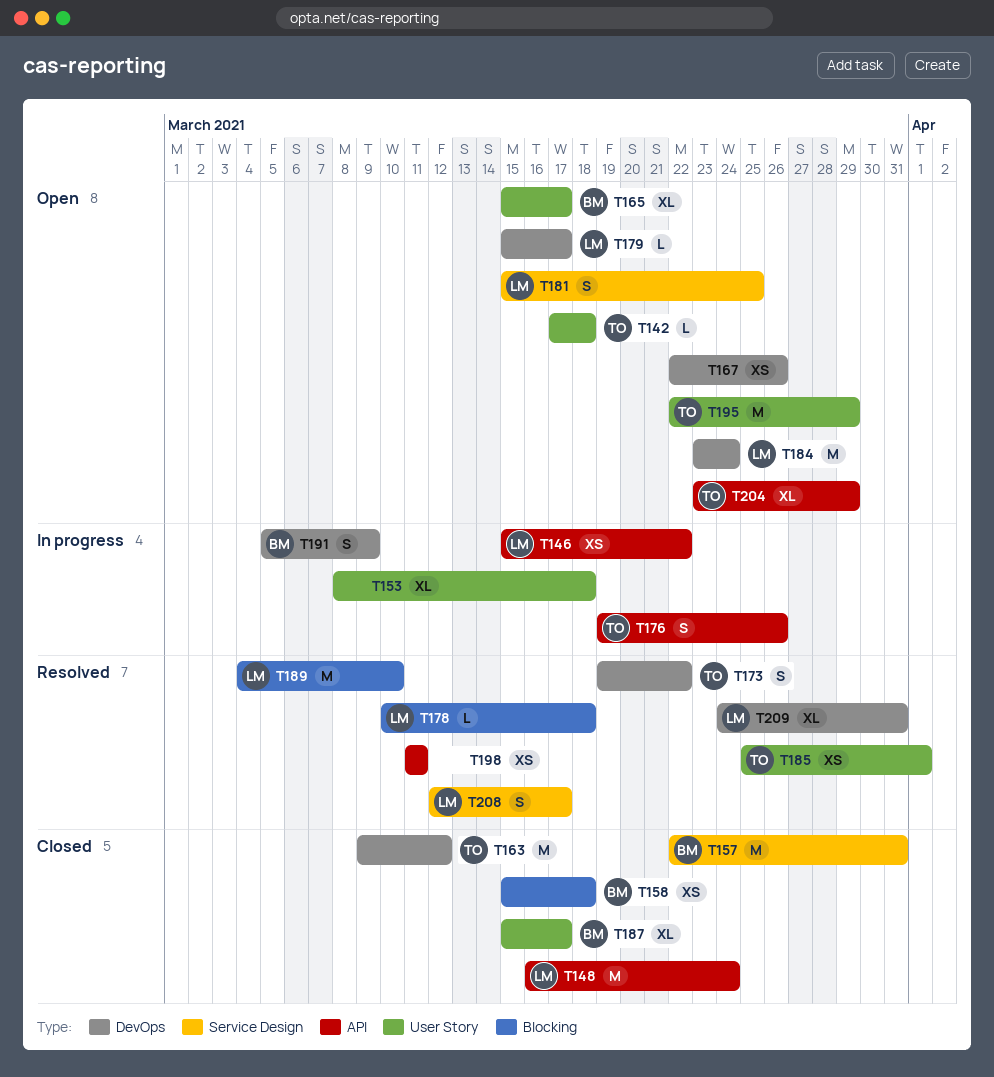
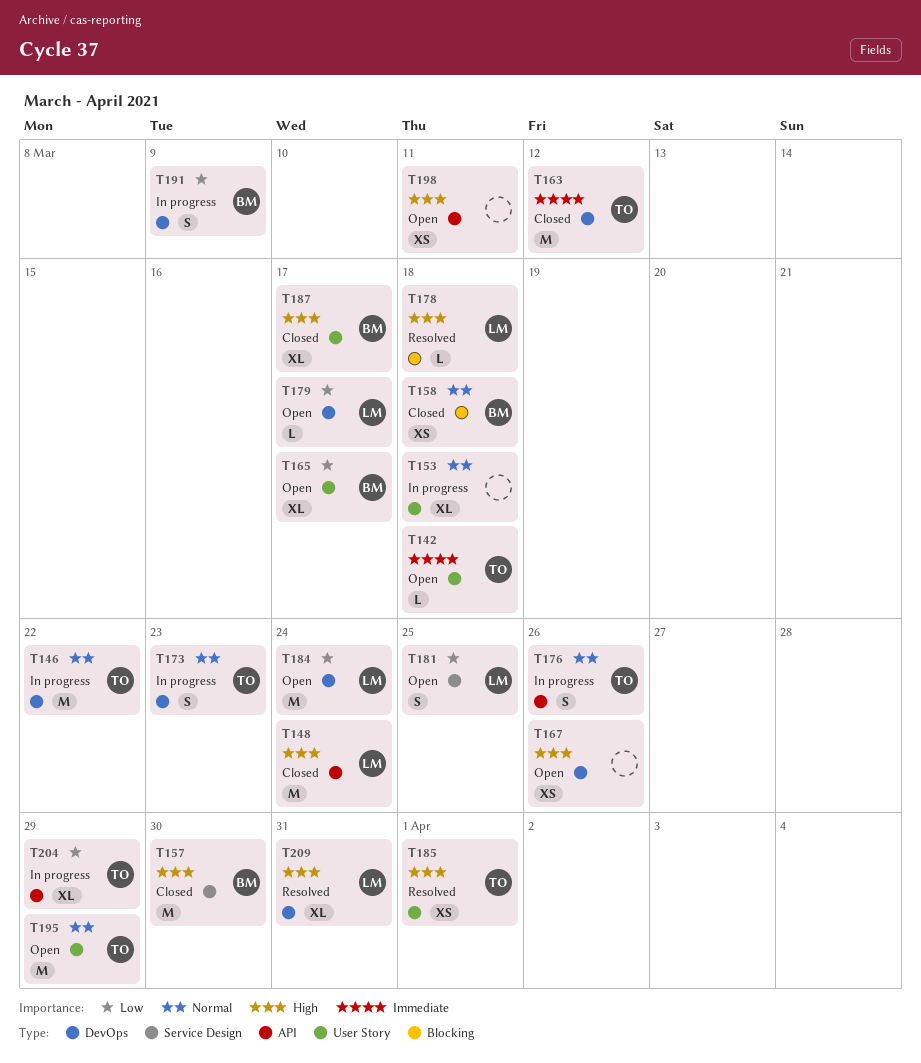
T146, owner: LM -> TO
T146, label: API -> DevOps
T146, estimate: XS -> M
T157, due: Mar 31 -> Mar 30
T173, status: Resolved -> In progress
T173, due: Mar 22 -> Mar 23
T189: present -> none
T198, status: Resolved -> Open
T204, status: Open -> In progress
T208: present -> none

